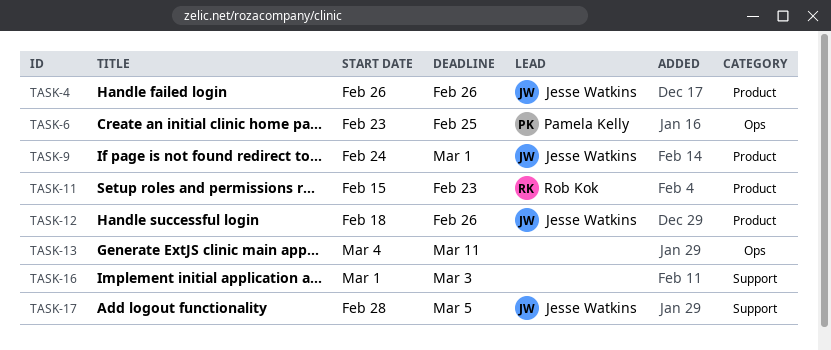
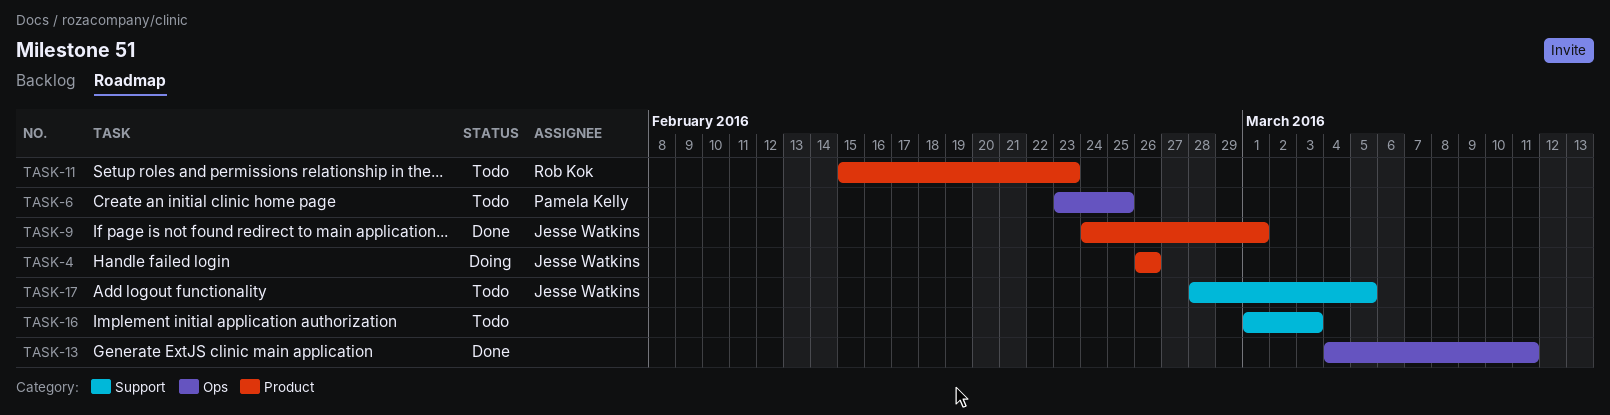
TASK-12: present -> none

